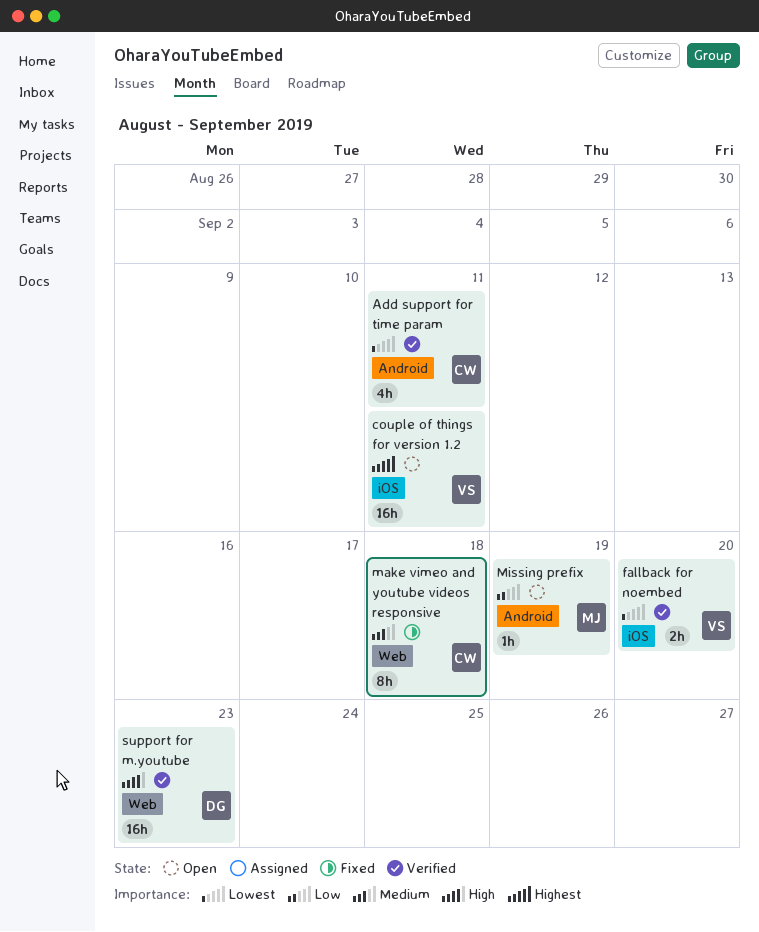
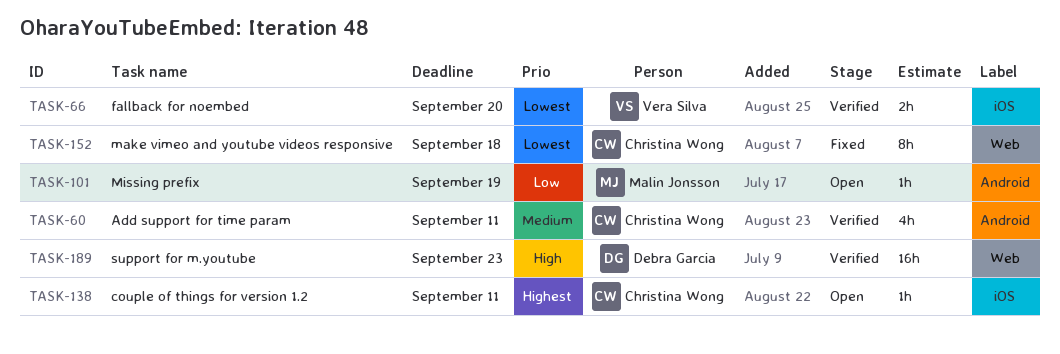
Add support for time param, priority: Lowest -> Medium
couple of things for version 1.2, owner: Vera Silva -> Christina Wong
couple of things for version 1.2, estimate: 16h -> 1h
make vimeo and youtube videos responsive, priority: Medium -> Lowest

